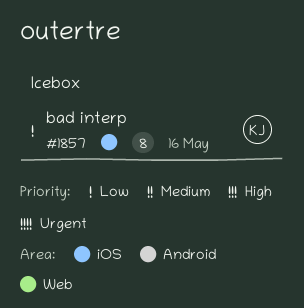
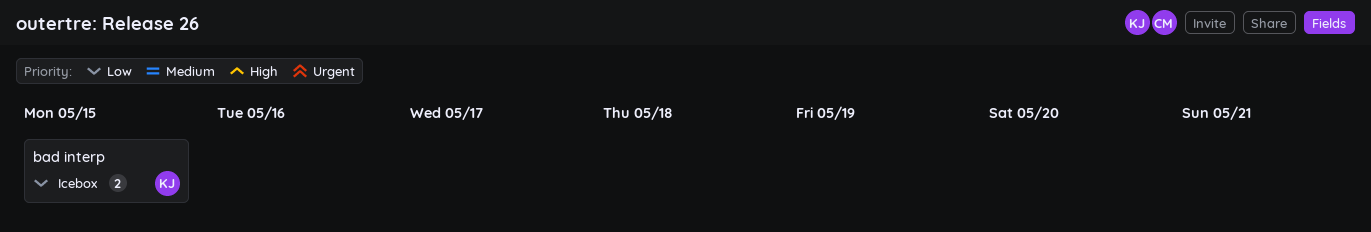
bad interp, estimate: 8 -> 2
bad interp, due: May 16 -> May 15

